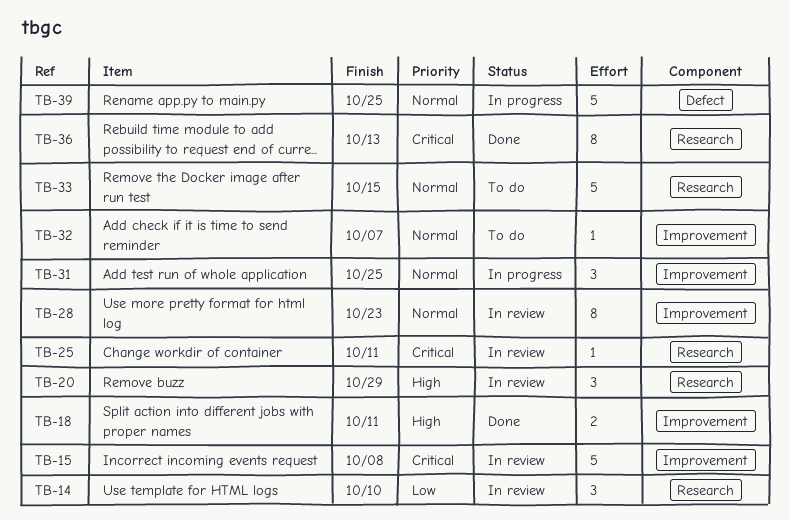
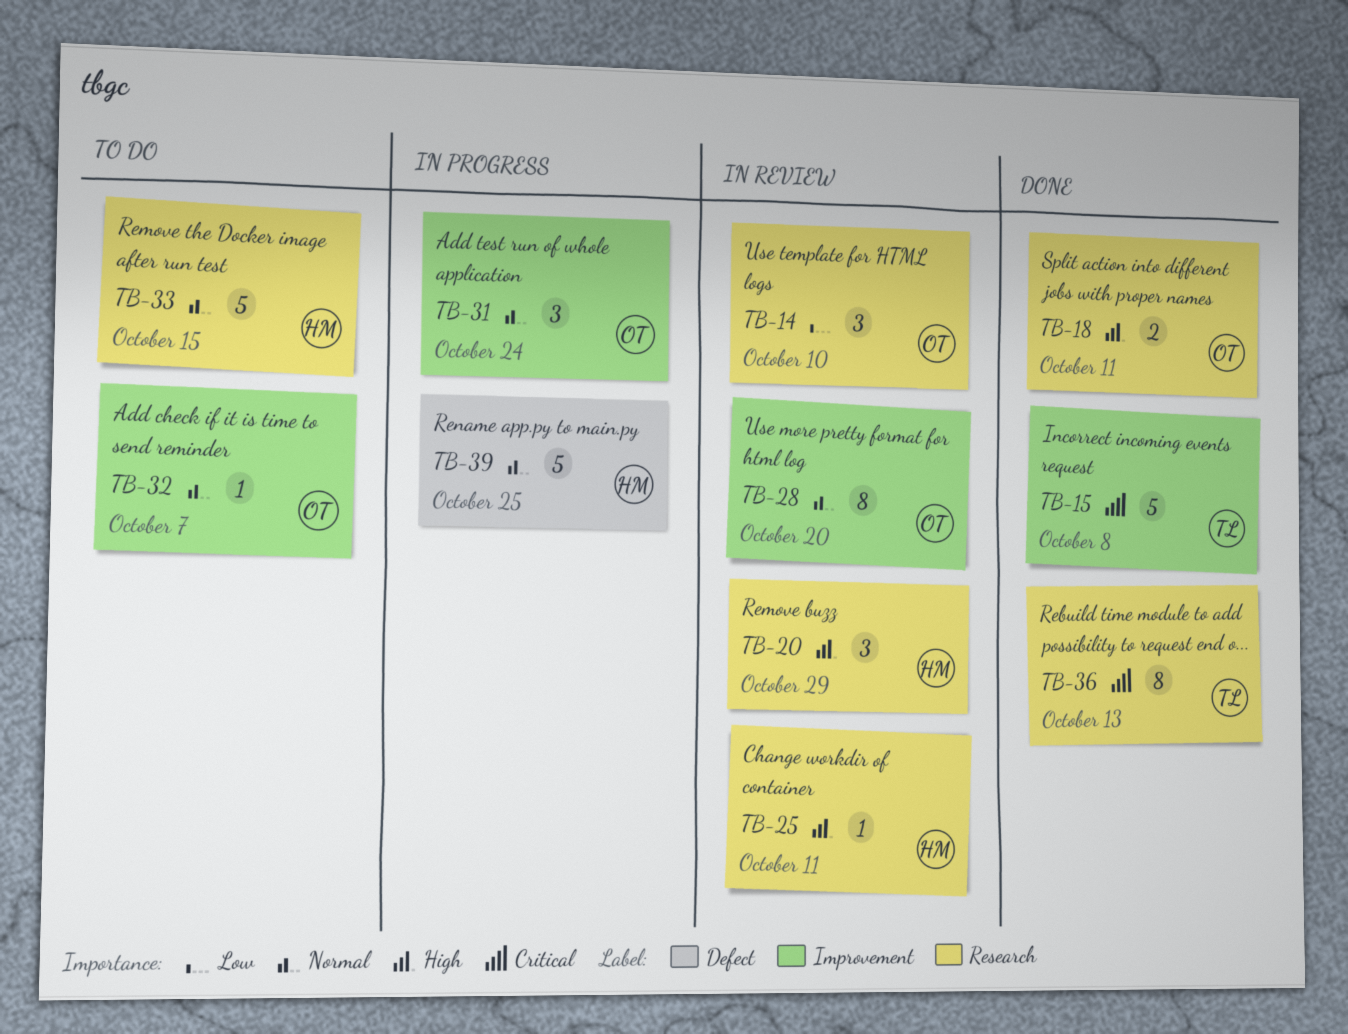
TB-15, status: In review -> Done
TB-18, label: Improvement -> Research
TB-25, priority: Critical -> High
TB-28, due: Oct 23 -> Oct 20
TB-31, due: Oct 25 -> Oct 24

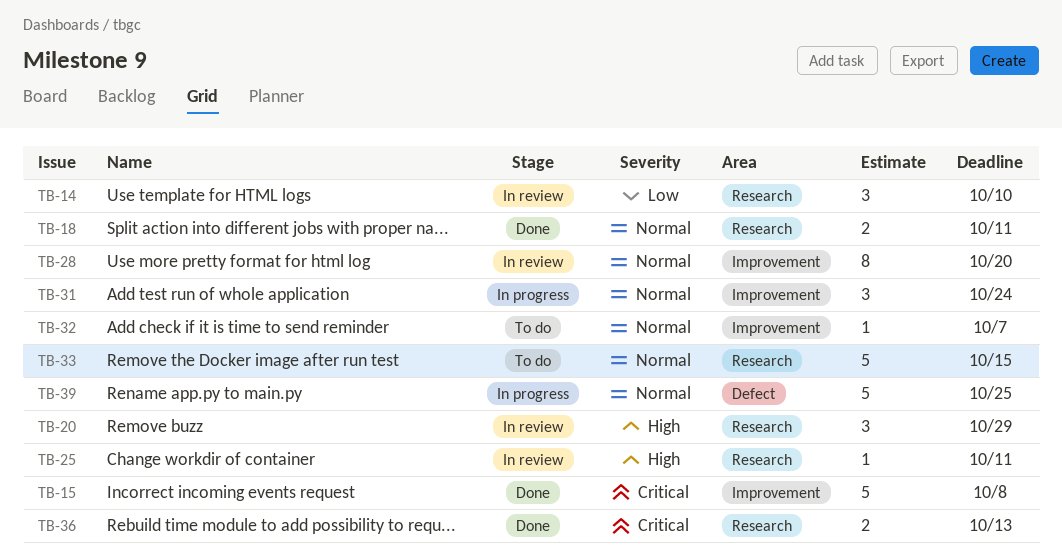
TB-18, priority: High -> Normal
TB-36, estimate: 8 -> 2

